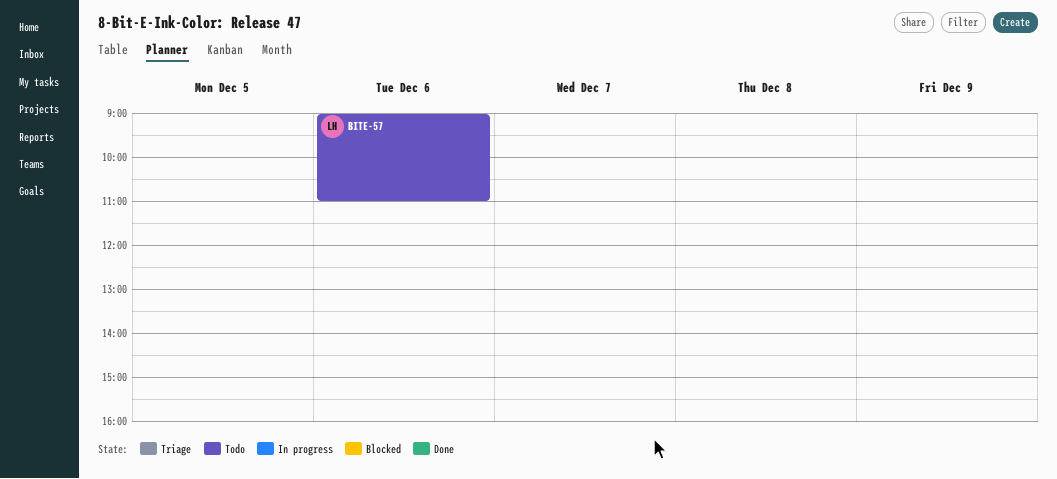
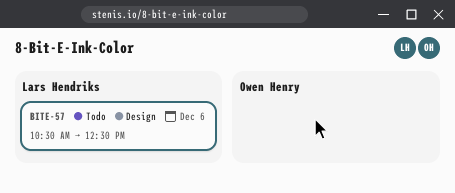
BITE-57, begins: 09:00 -> 10:30
BITE-57, ends: 11:00 -> 12:30

